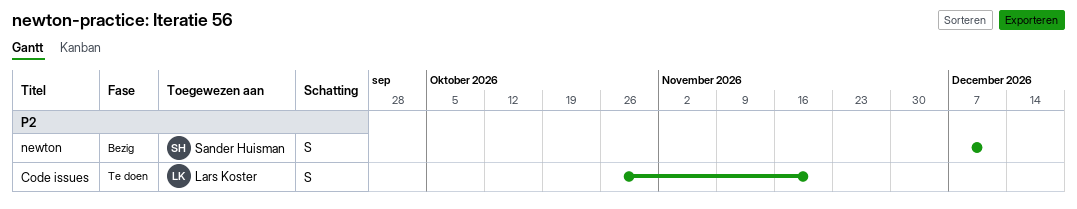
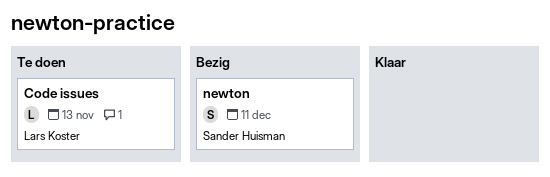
Code issues, estimate: S -> L
Code issues, due: Nov 20 -> Nov 13

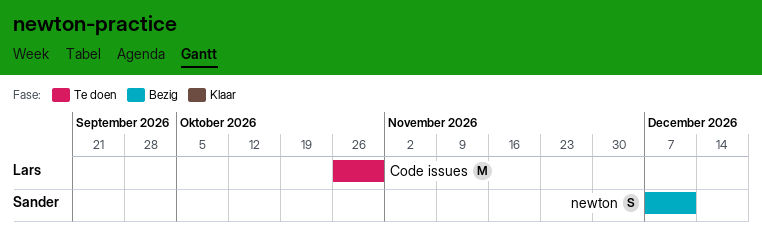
Code issues, estimate: L -> M
Code issues, due: Nov 13 -> Oct 30

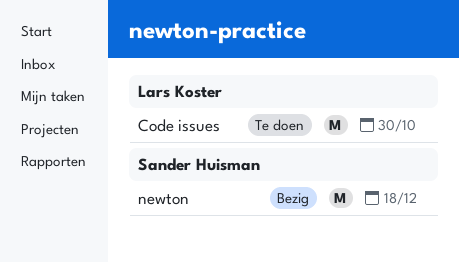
newton, estimate: S -> M
newton, due: Dec 11 -> Dec 18

